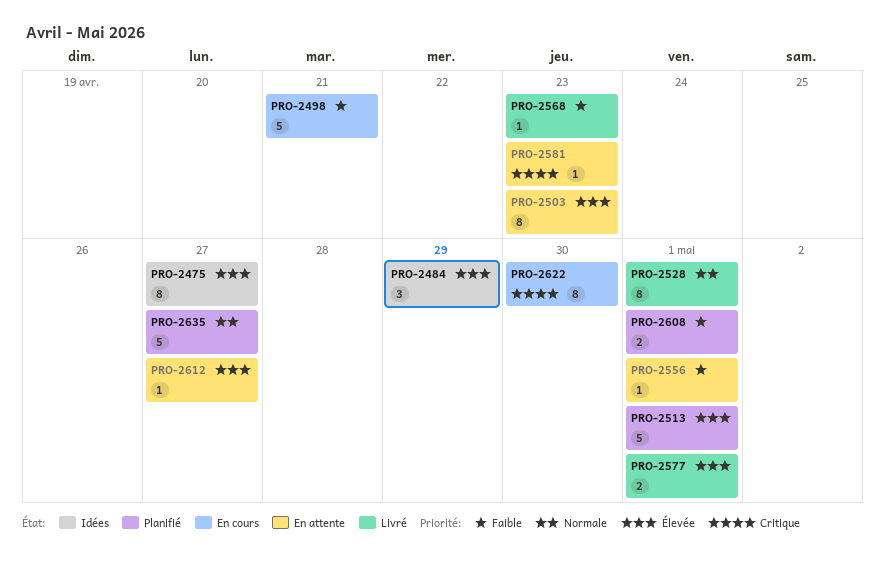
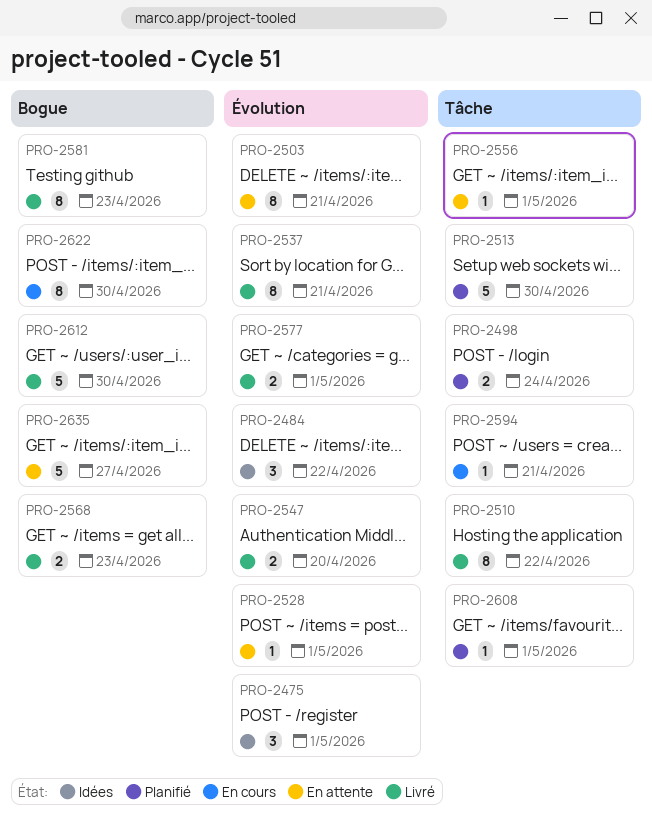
PRO-2475, estimate: 8 -> 3
PRO-2475, due: Apr 27 -> May 1
PRO-2484, due: Apr 29 -> Apr 22
PRO-2498, status: En cours -> Planifié
PRO-2498, estimate: 5 -> 2
PRO-2498, due: Apr 21 -> Apr 24
PRO-2503, due: Apr 23 -> Apr 21
PRO-2510: none -> present
PRO-2513, due: May 1 -> Apr 30
PRO-2528, status: Livré -> En attente
PRO-2528, estimate: 8 -> 1
PRO-2537: none -> present
PRO-2547: none -> present
PRO-2568, estimate: 1 -> 2
PRO-2581, status: En attente -> Livré
PRO-2581, estimate: 1 -> 8
PRO-2594: none -> present
PRO-2608, estimate: 2 -> 1
PRO-2612, status: En attente -> Livré
PRO-2612, estimate: 1 -> 5
PRO-2612, due: Apr 27 -> Apr 30
PRO-2635, status: Planifié -> En attente

